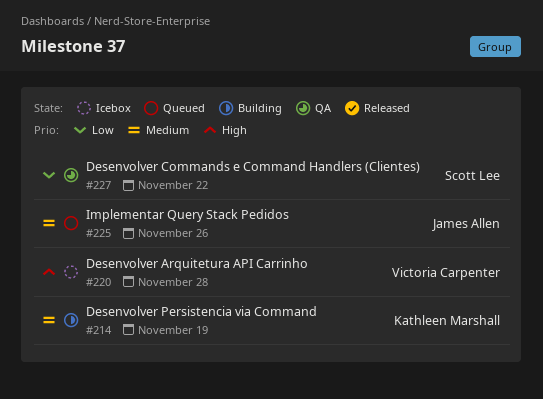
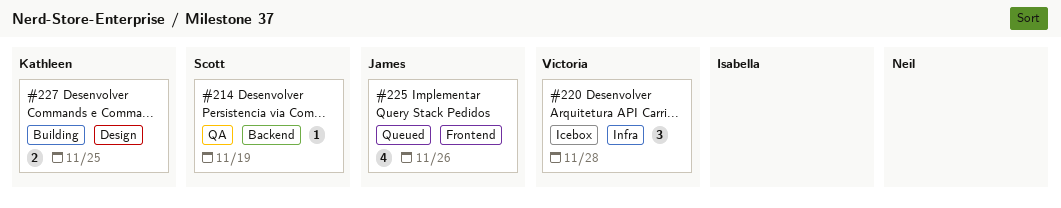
#214, status: Building -> QA
#214, owner: Kathleen Marshall -> Scott Lee
#227, status: QA -> Building
#227, owner: Scott Lee -> Kathleen Marshall
#227, due: Nov 22 -> Nov 25

